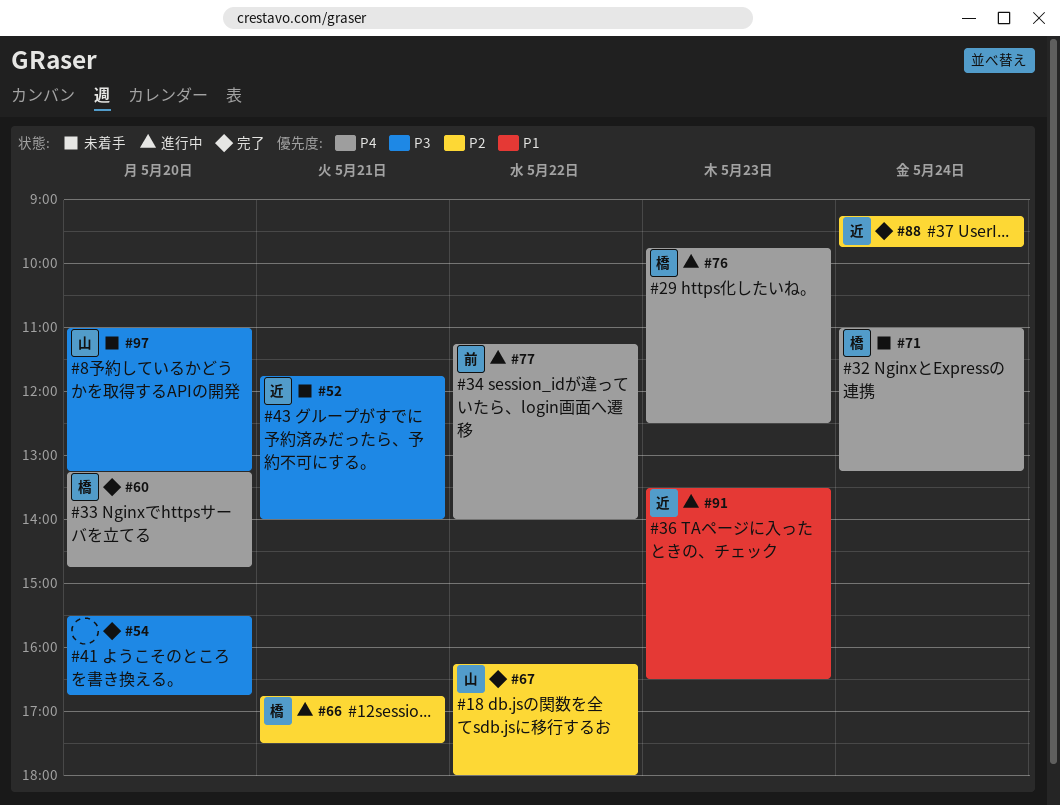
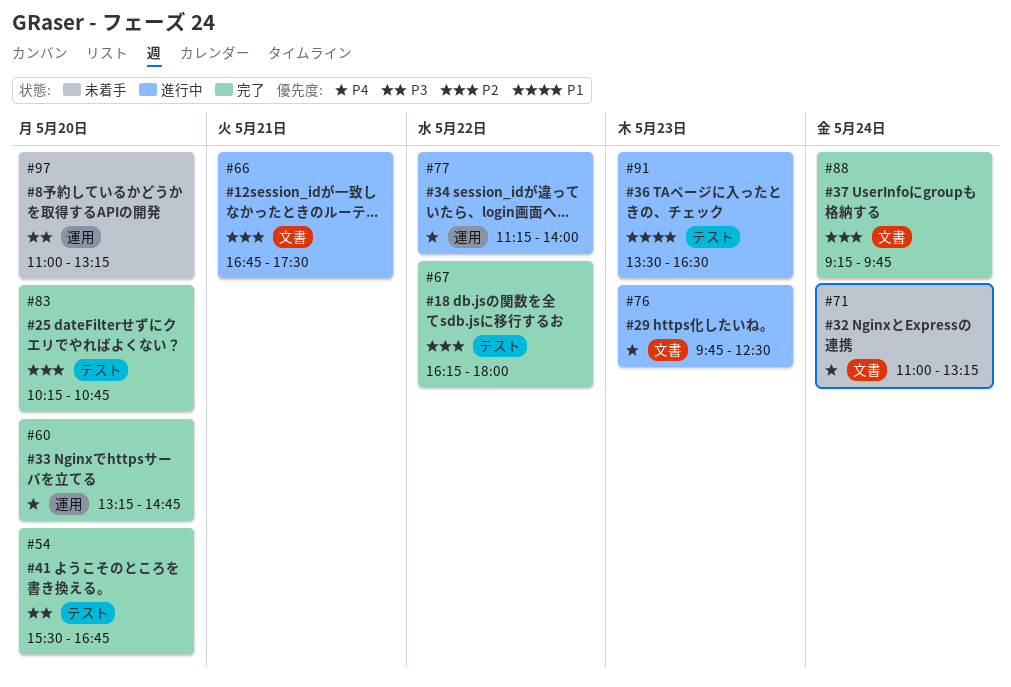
#52: present -> none
#83: none -> present

